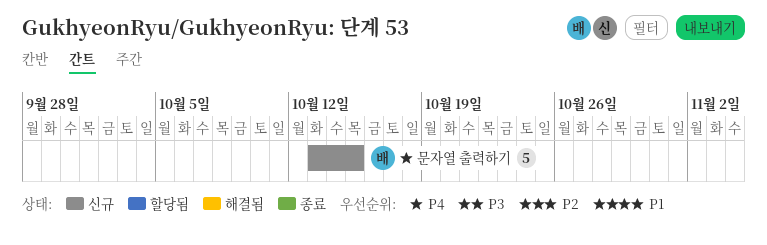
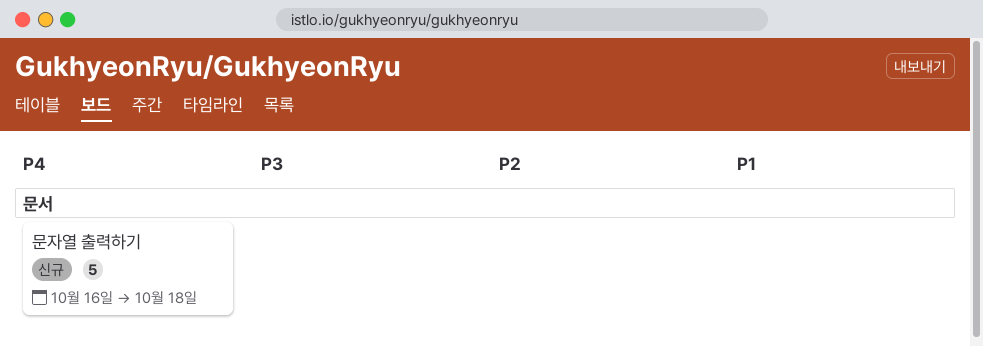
문자열 출력하기, start: Oct 13 -> Oct 16
문자열 출력하기, due: Oct 15 -> Oct 18

